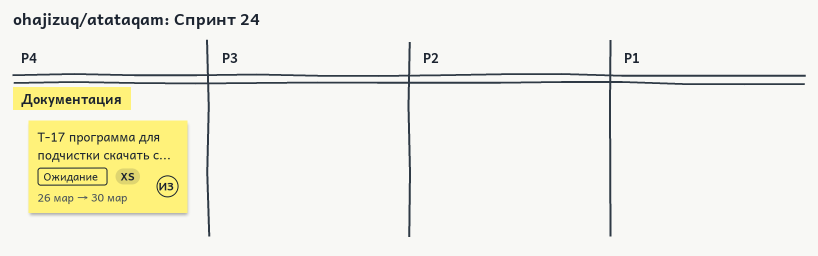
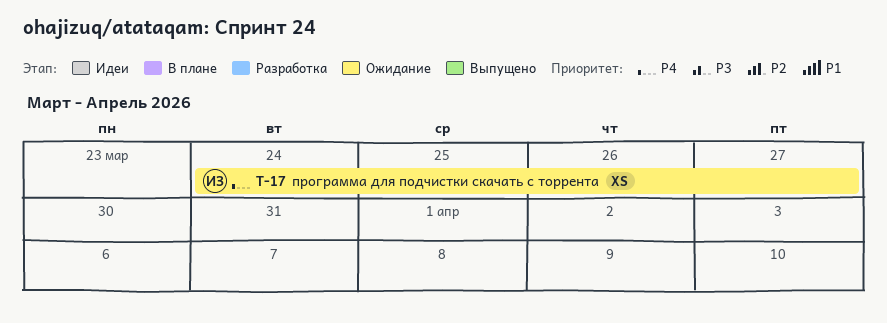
T-17, start: Mar 26 -> Mar 24
T-17, due: Mar 30 -> Mar 27

